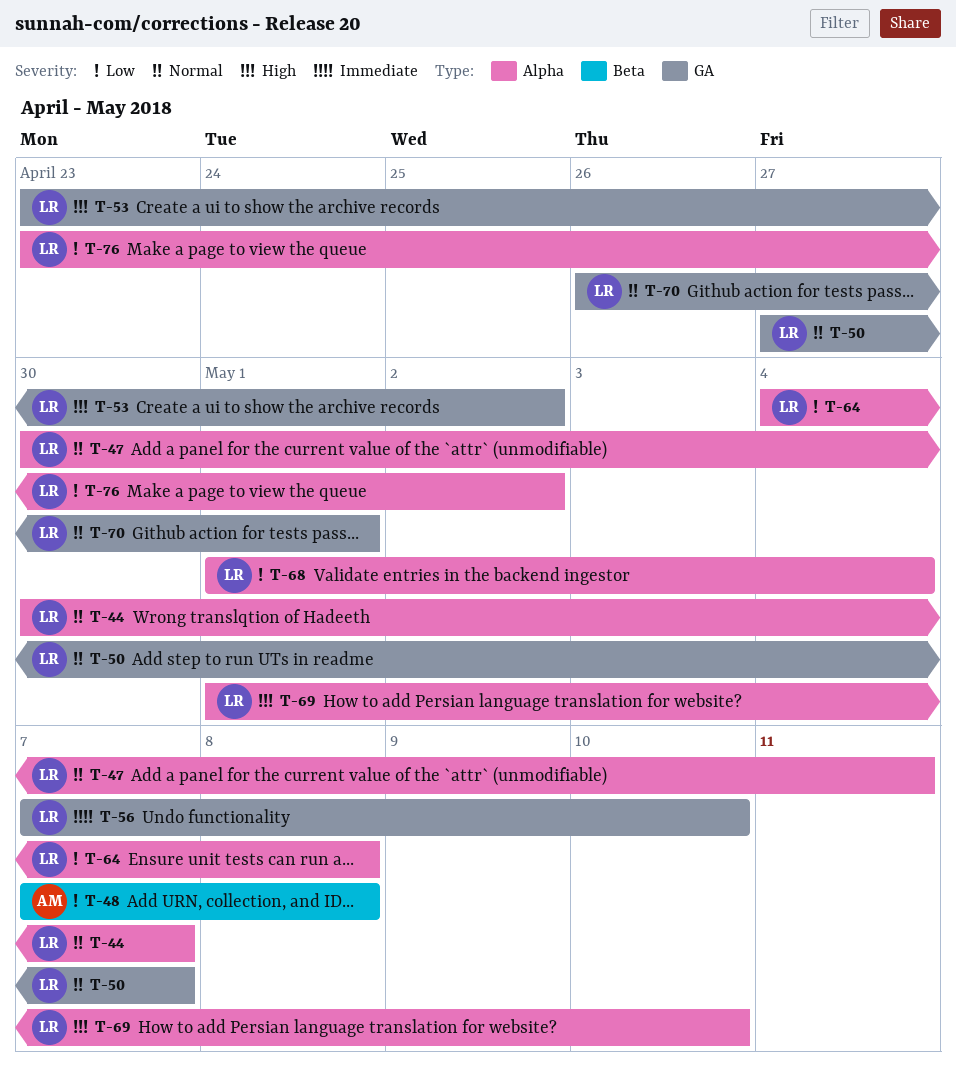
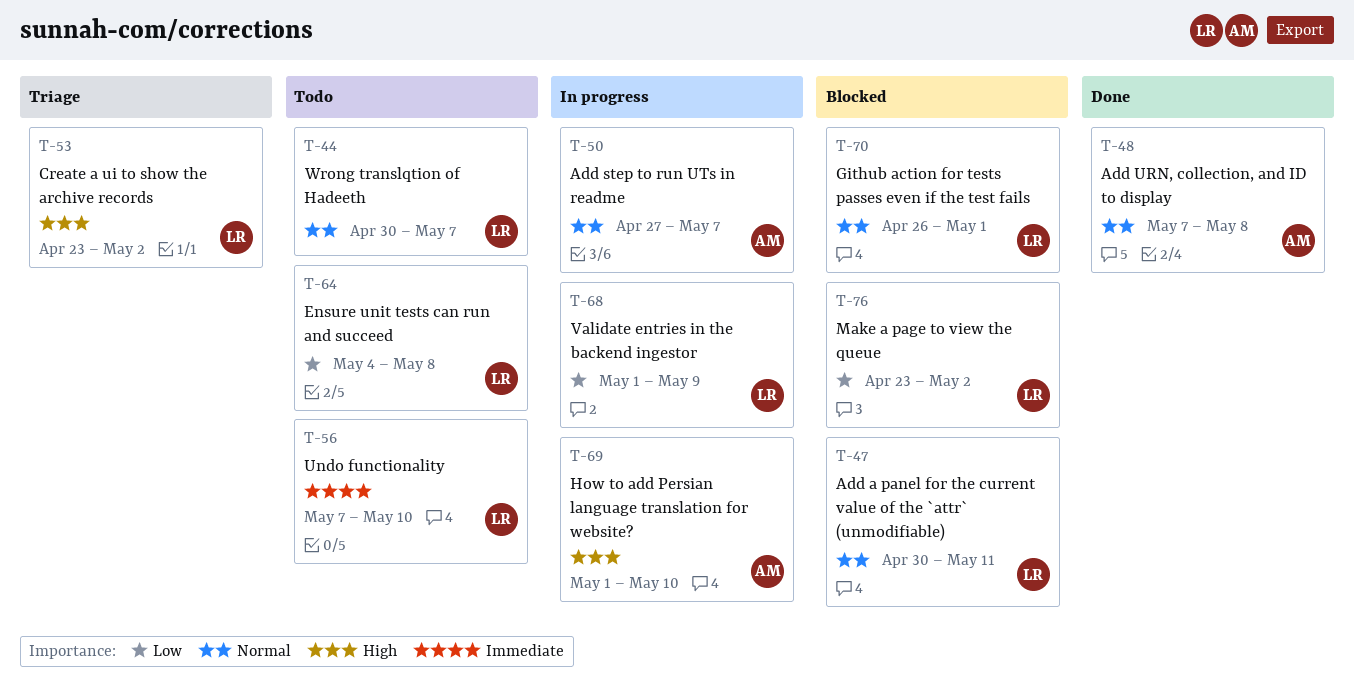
T-48, priority: Low -> Normal
T-50, owner: LR -> AM
T-68, due: May 4 -> May 9
T-69, owner: LR -> AM

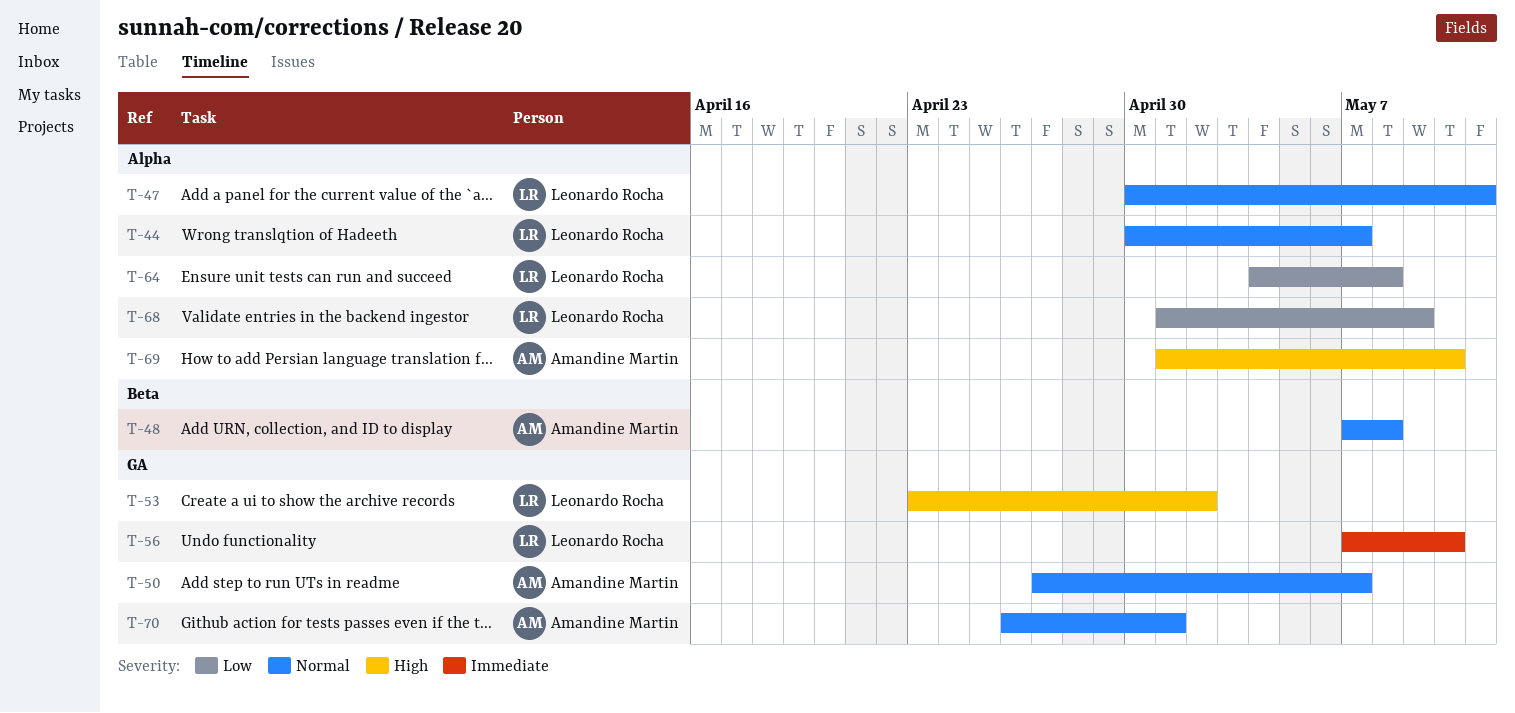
T-70, owner: Leonardo Rocha -> Amandine Martin
T-76: present -> none

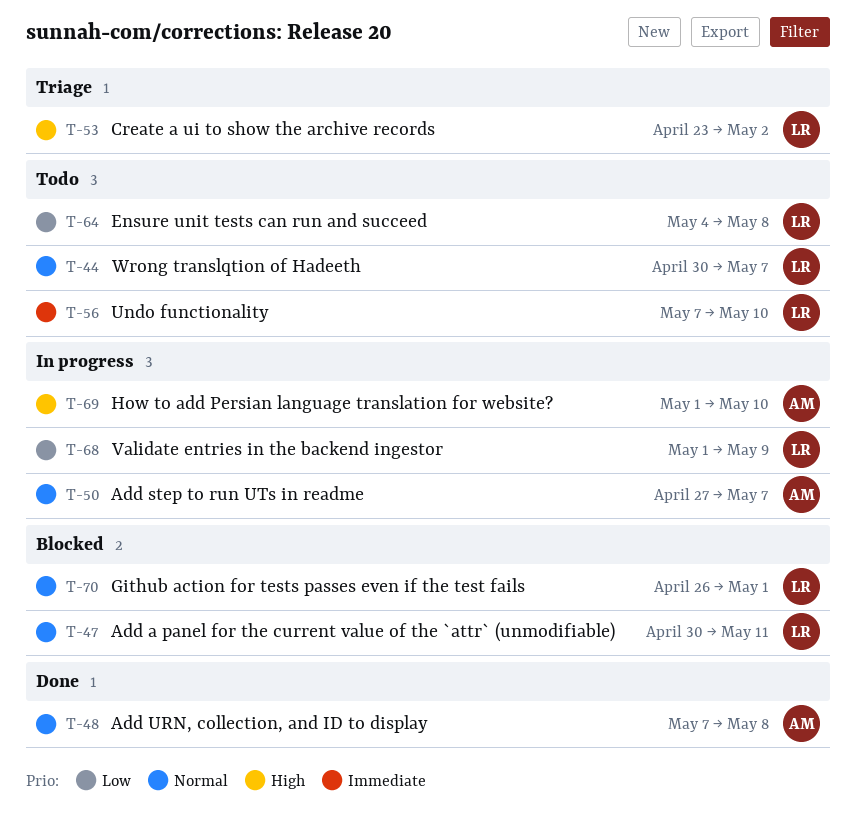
T-70, owner: Amandine Martin -> Leonardo Rocha

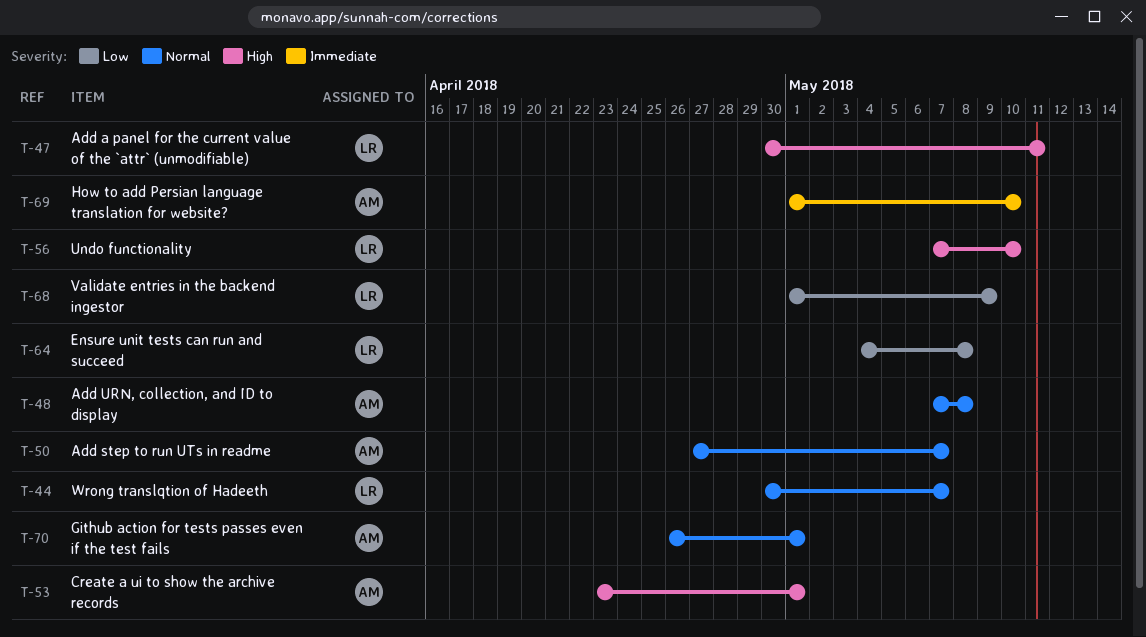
T-47, priority: Normal -> High
T-53, owner: LR -> AM
T-53, due: May 2 -> May 1
T-56, priority: Immediate -> High
T-69, priority: High -> Immediate
T-70, owner: LR -> AM

